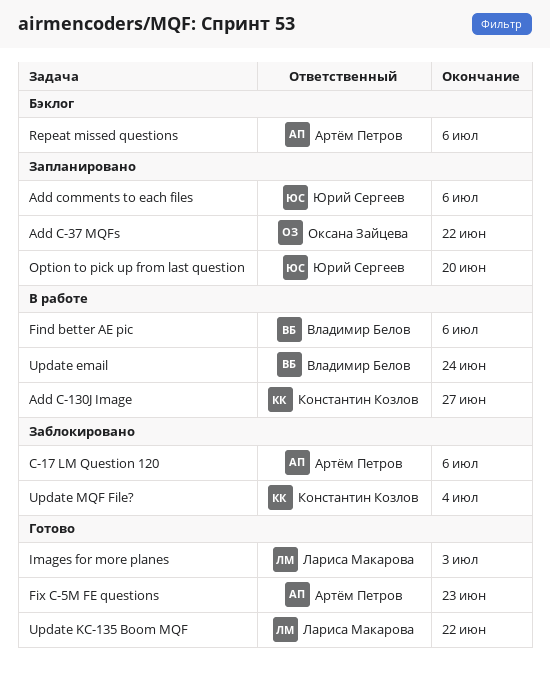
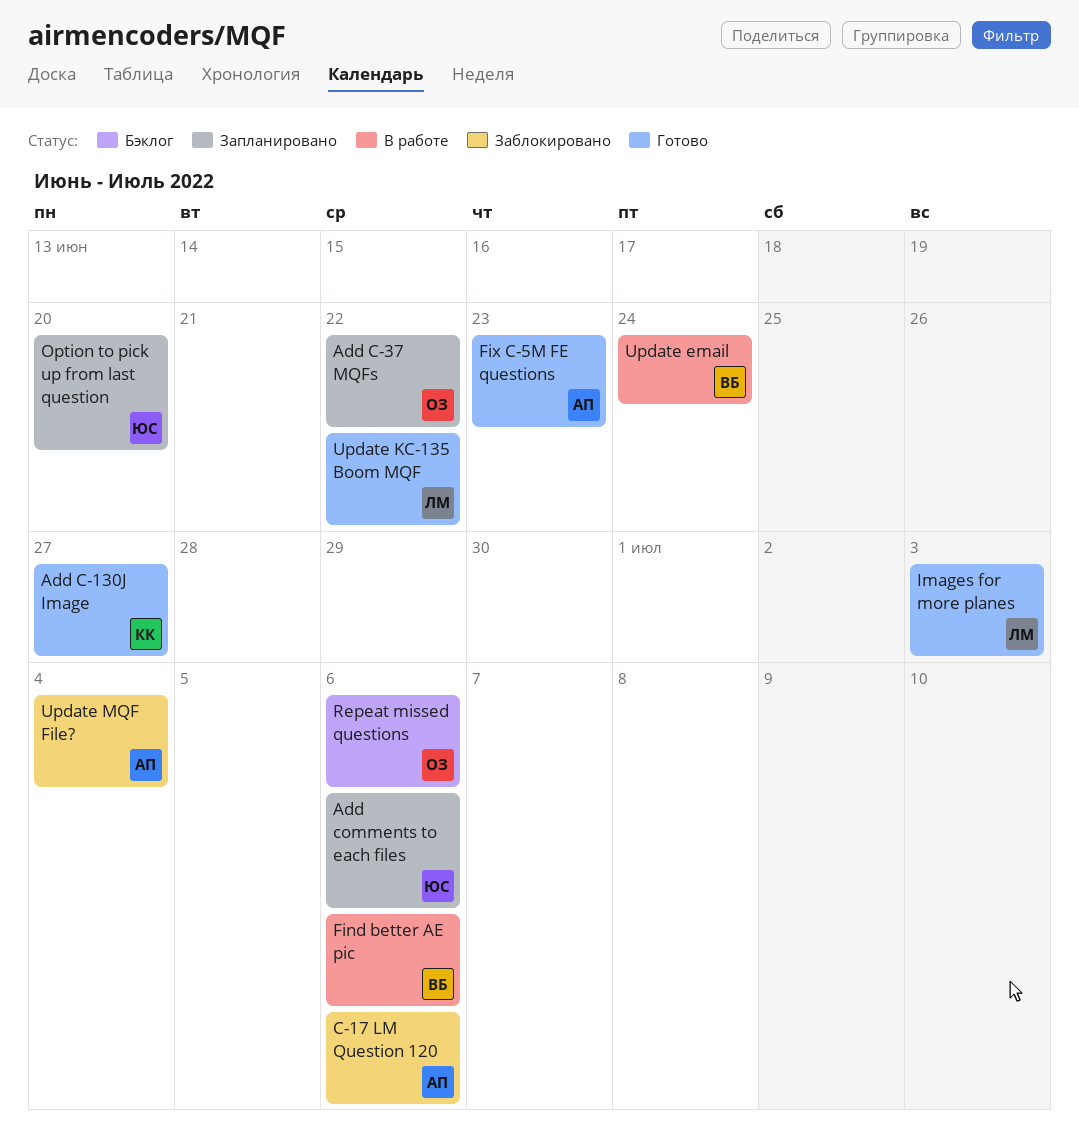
Add C-130J Image, status: В работе -> Готово
Repeat missed questions, owner: Артём Петров -> Оксана Зайцева
Update MQF File?, owner: Константин Козлов -> Артём Петров

